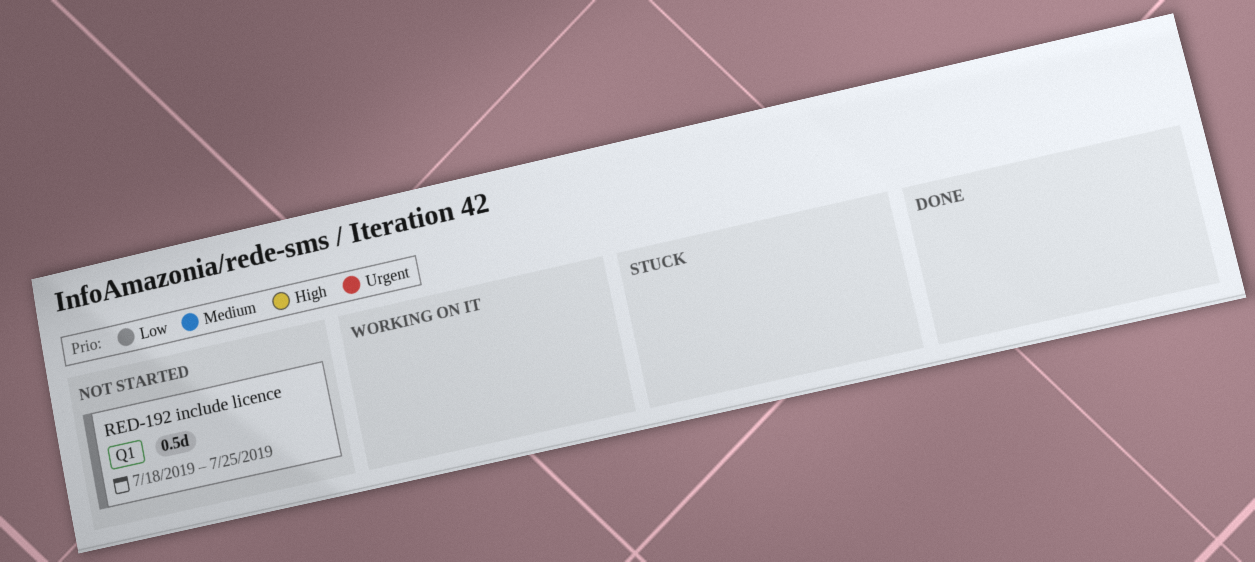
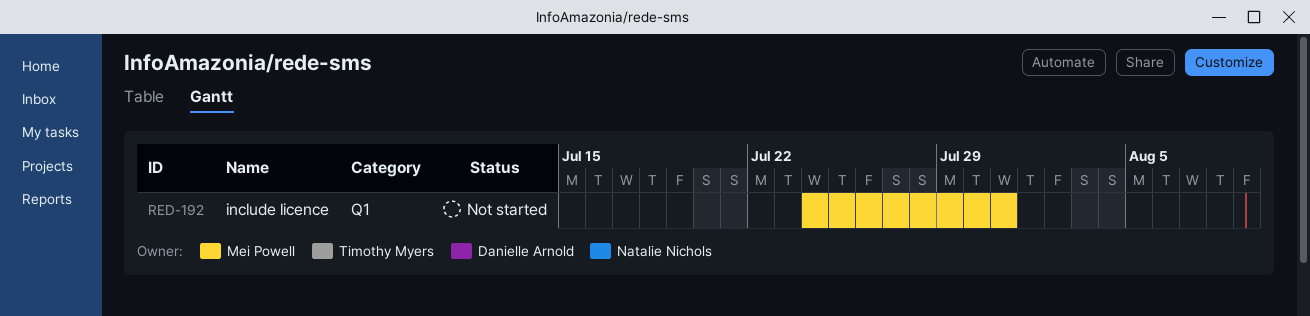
RED-192, start: Jul 18 -> Jul 24
RED-192, due: Jul 25 -> Jul 31

